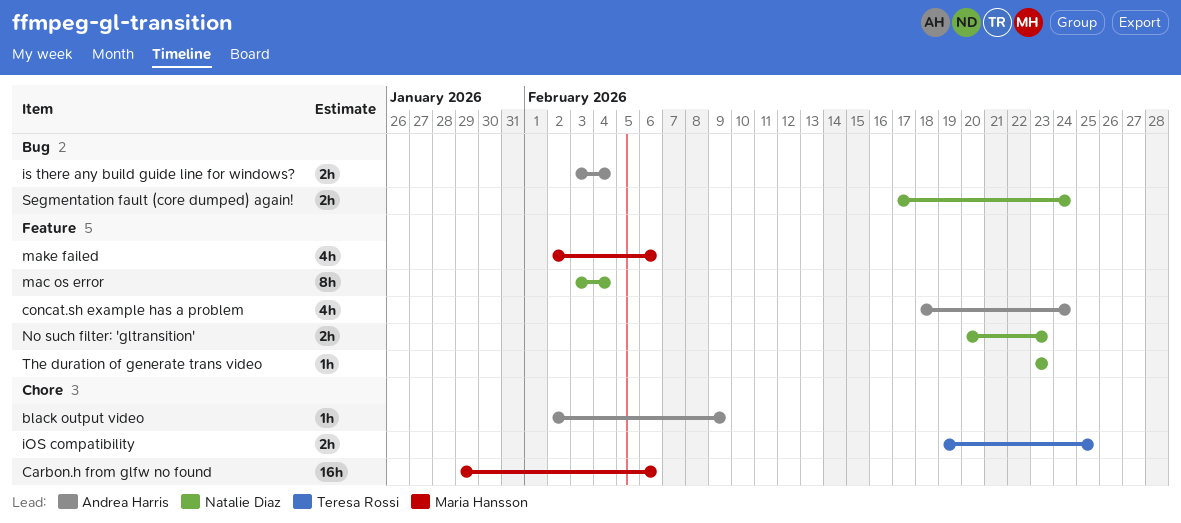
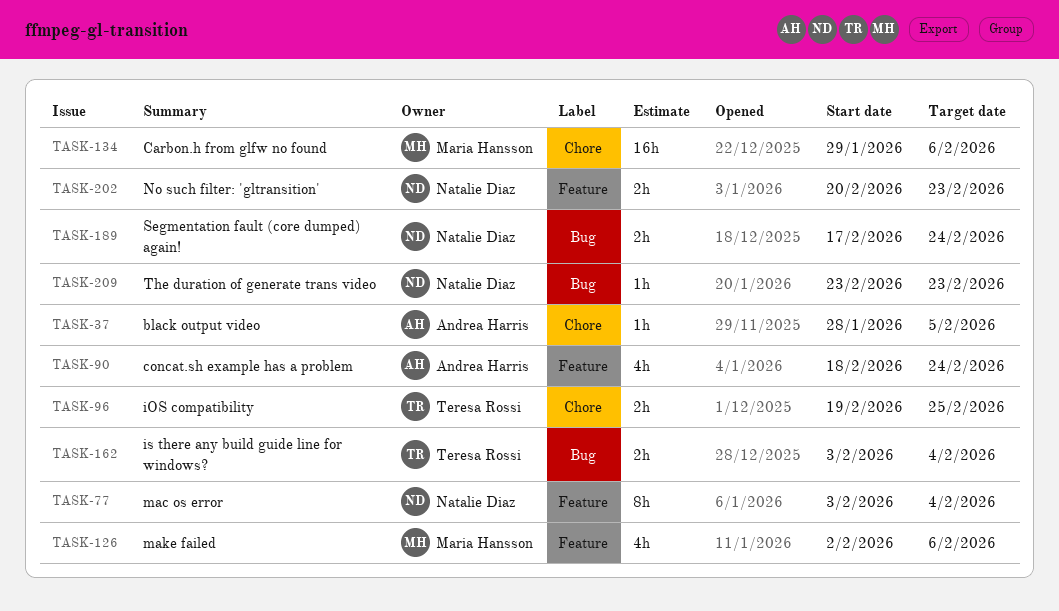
black output video, start: Feb 2 -> Jan 28
black output video, due: Feb 9 -> Feb 5
is there any build guide line for windows?, owner: Andrea Harris -> Teresa Rossi
The duration of generate trans video, label: Feature -> Bug

